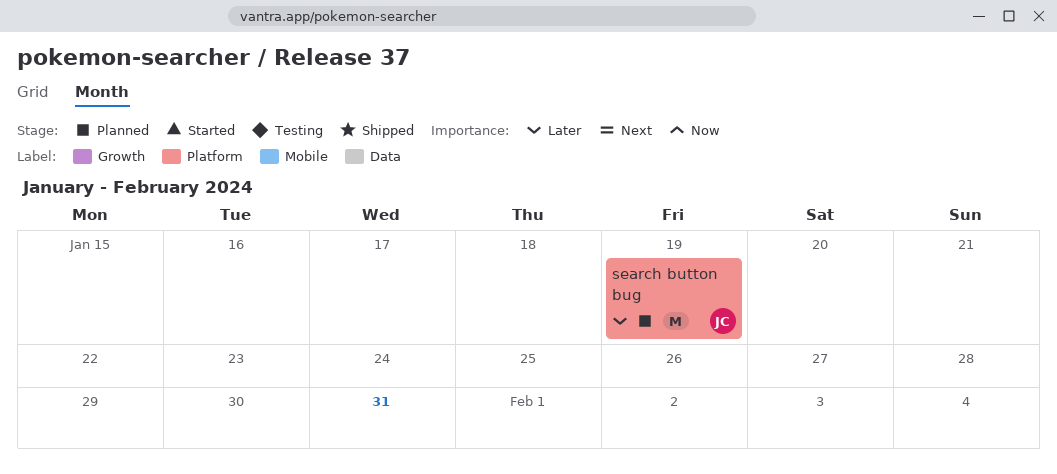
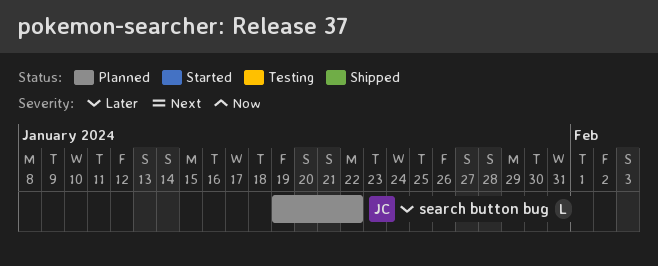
search button bug, estimate: M -> L
search button bug, due: Jan 19 -> Jan 22

